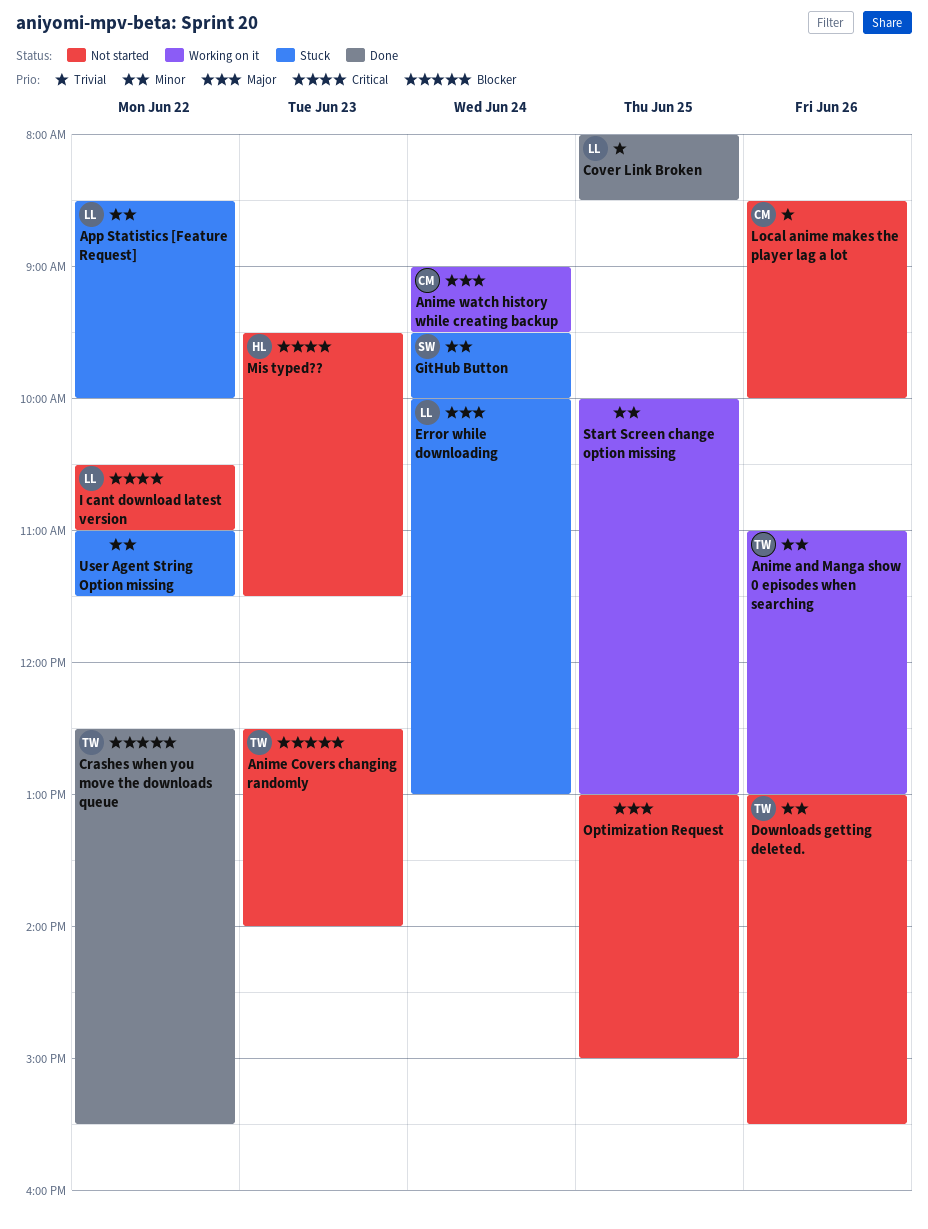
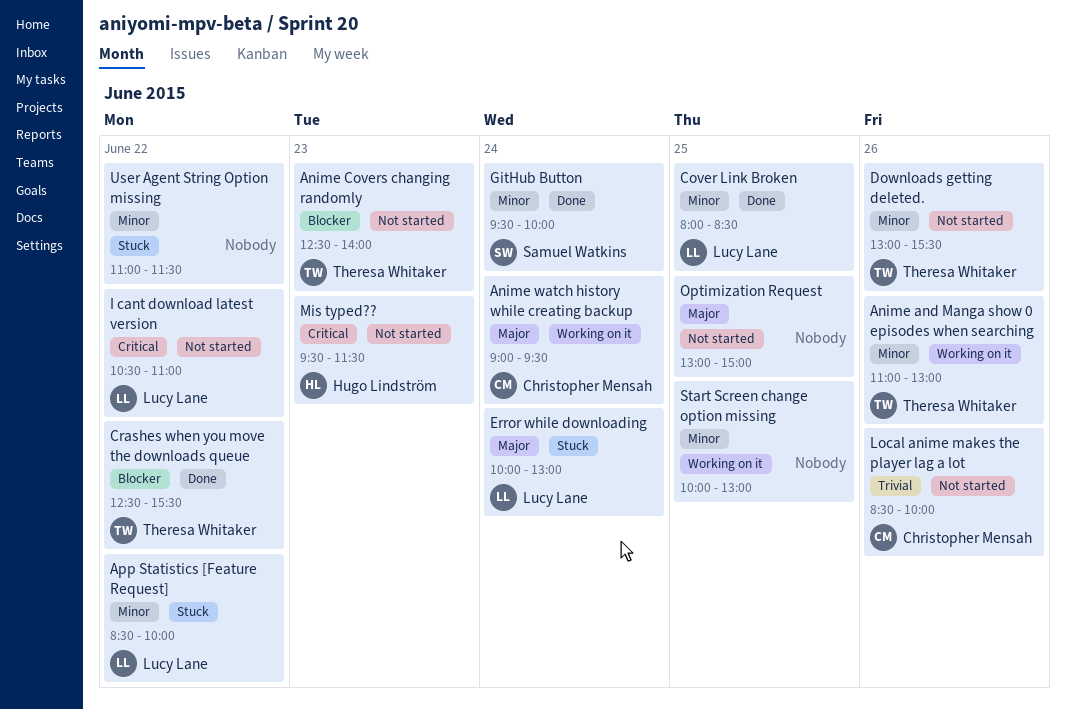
Cover Link Broken, priority: Trivial -> Minor
GitHub Button, status: Stuck -> Done

